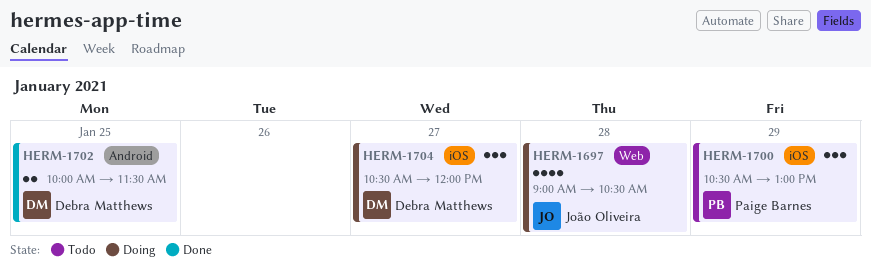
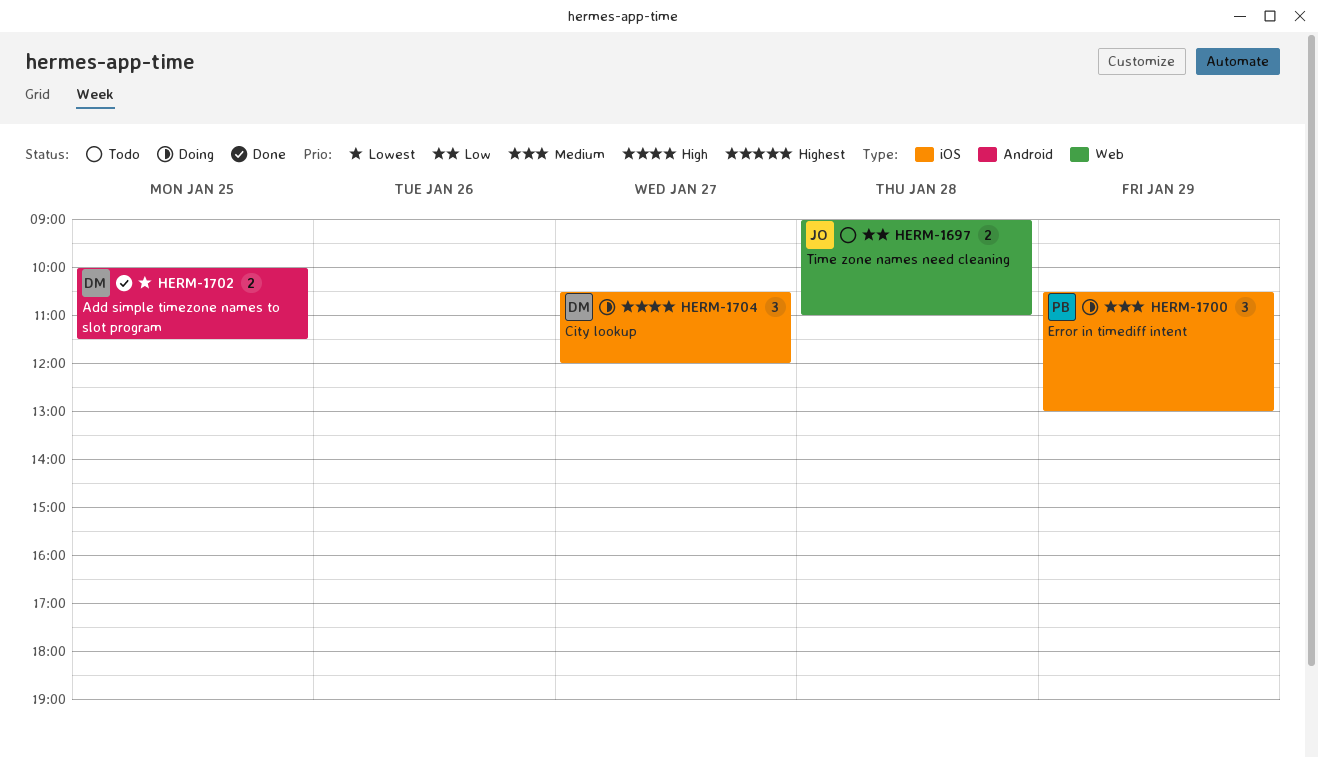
HERM-1697, status: Doing -> Todo
HERM-1697, estimate: 4 -> 2
HERM-1697, ends: 10:30 -> 11:00
HERM-1700, status: Todo -> Doing

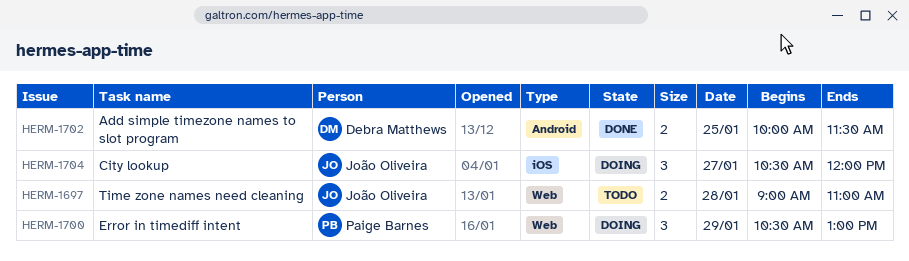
HERM-1700, label: iOS -> Web
HERM-1704, owner: Debra Matthews -> João Oliveira

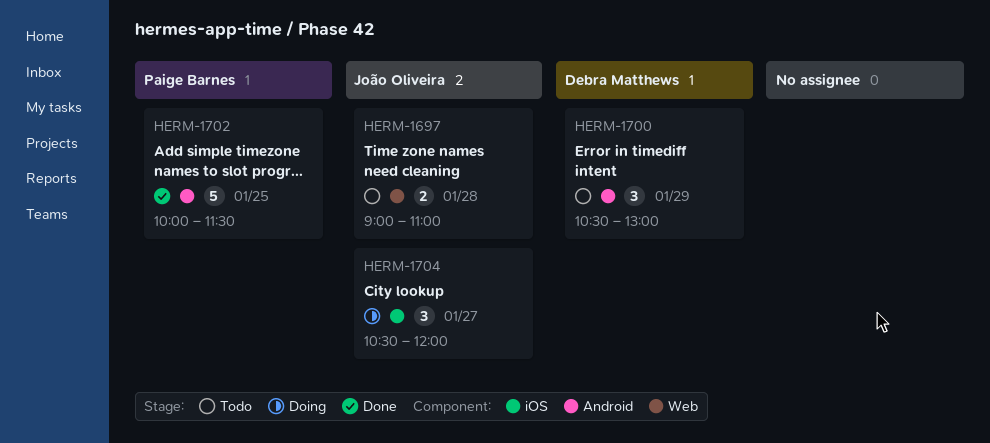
HERM-1700, status: Doing -> Todo
HERM-1700, owner: Paige Barnes -> Debra Matthews
HERM-1700, label: Web -> Android
HERM-1702, owner: Debra Matthews -> Paige Barnes
HERM-1702, estimate: 2 -> 5

